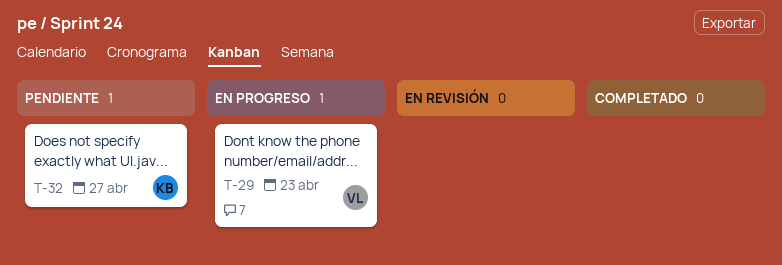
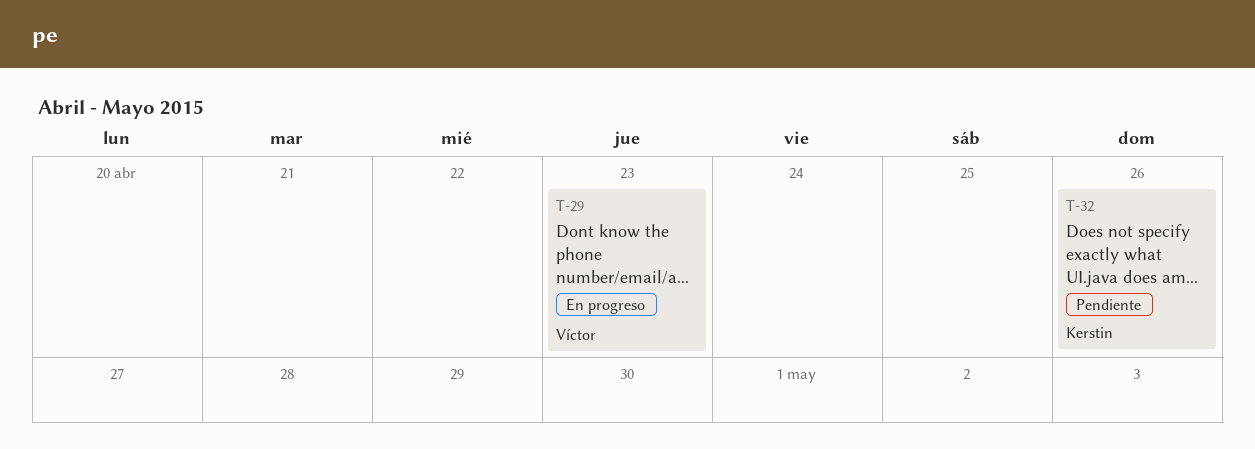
T-32, due: Apr 27 -> Apr 26

